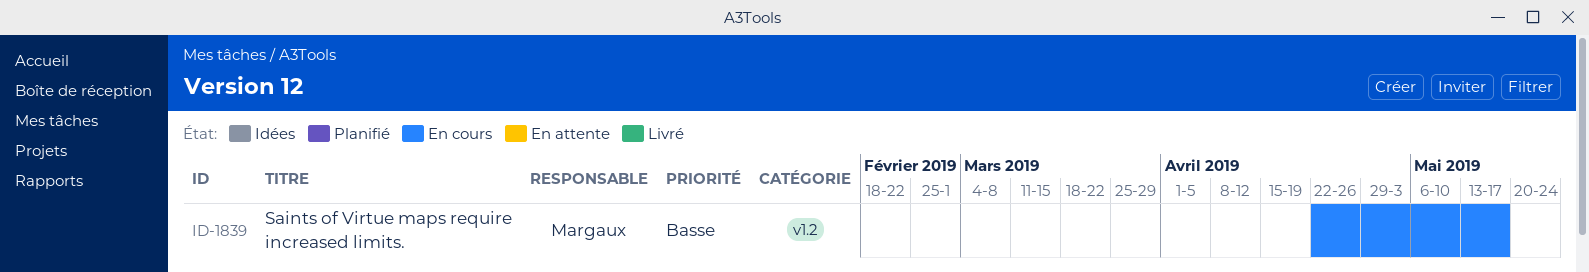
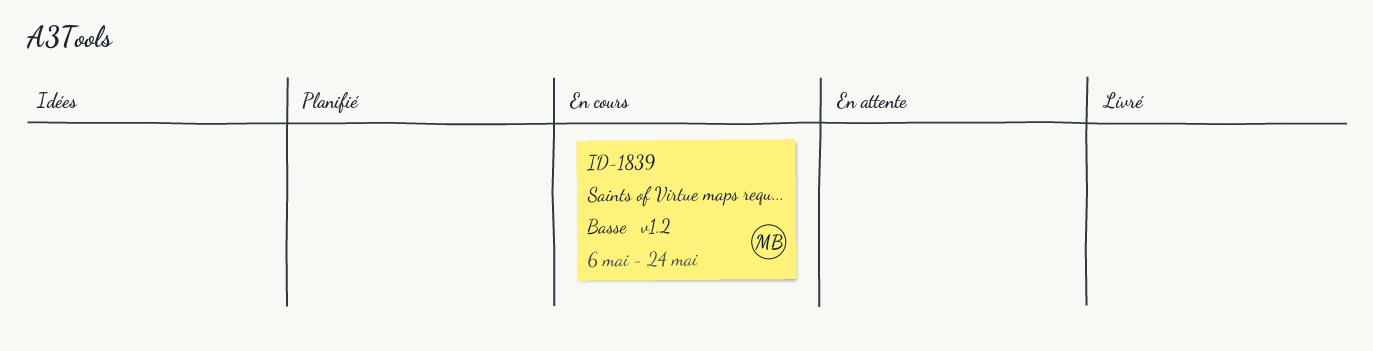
ID-1839, start: Apr 22 -> May 6
ID-1839, due: May 17 -> May 24

